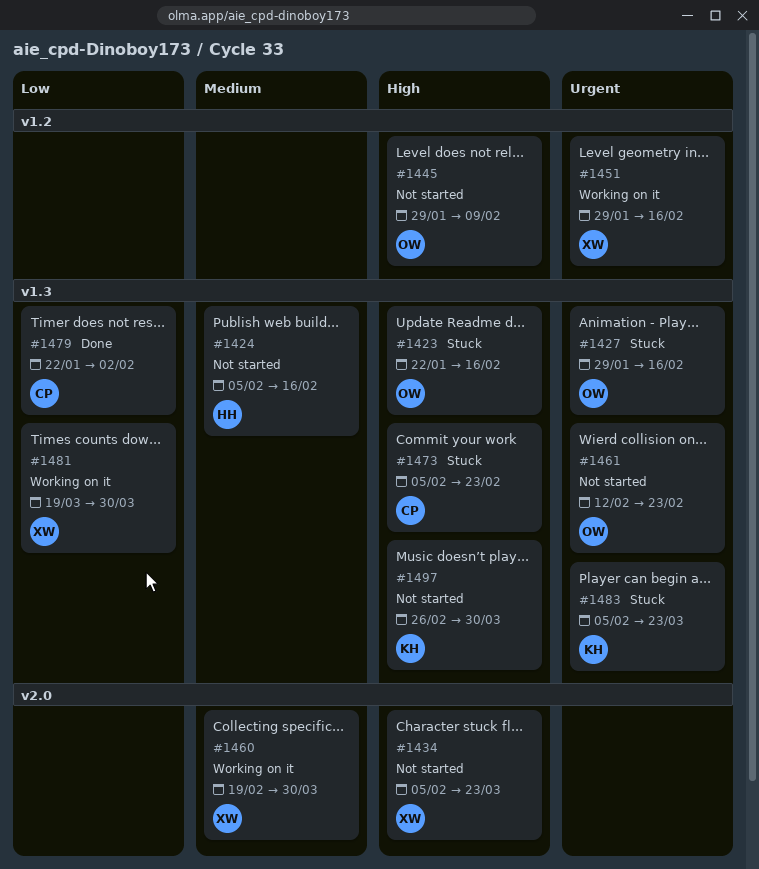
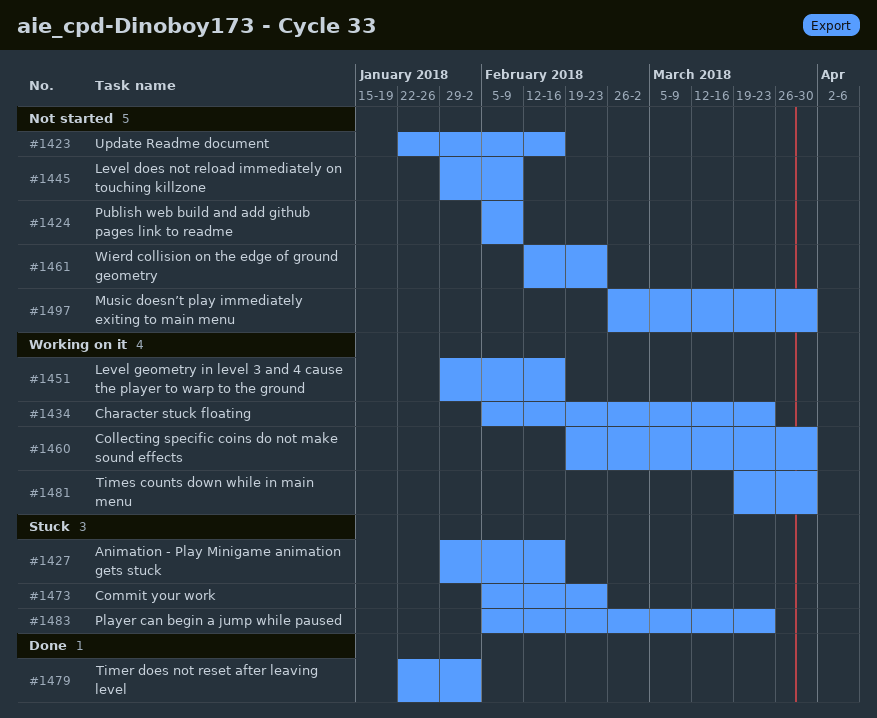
#1423, status: Stuck -> Not started
#1424, due: Feb 16 -> Feb 9
#1434, status: Not started -> Working on it

